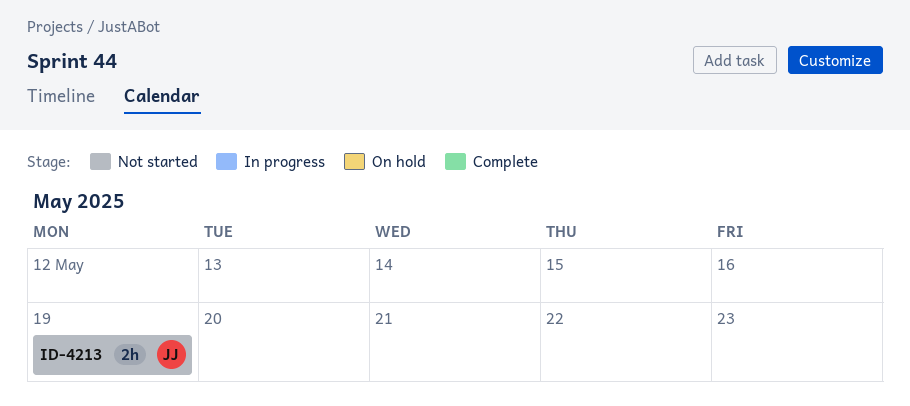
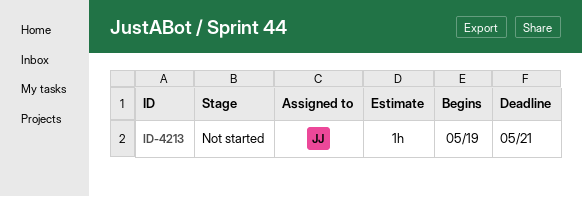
ID-4213, estimate: 2h -> 1h
ID-4213, due: May 19 -> May 21

